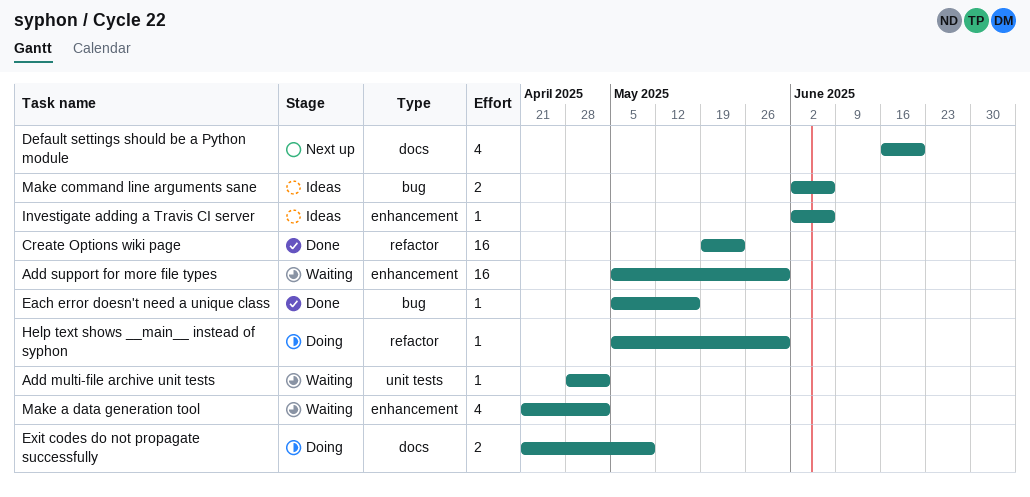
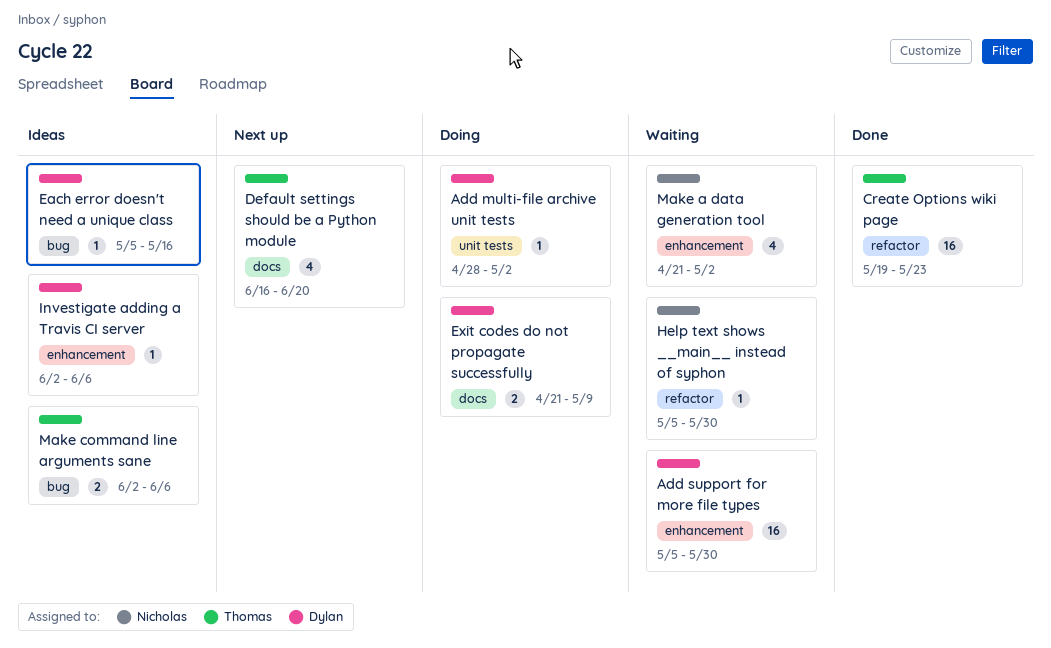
Add multi-file archive unit tests, status: Waiting -> Doing
Each error doesn't need a unique class, status: Done -> Ideas
Help text shows __main__ instead of syphon, status: Doing -> Waiting

